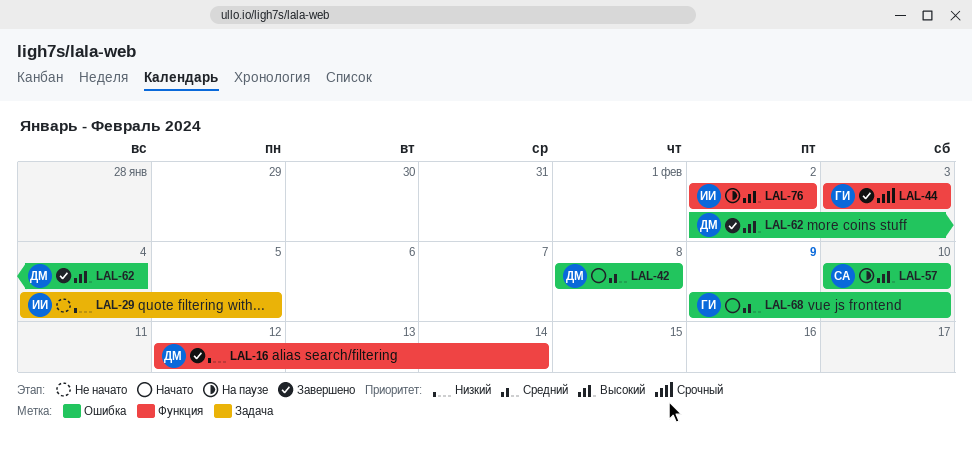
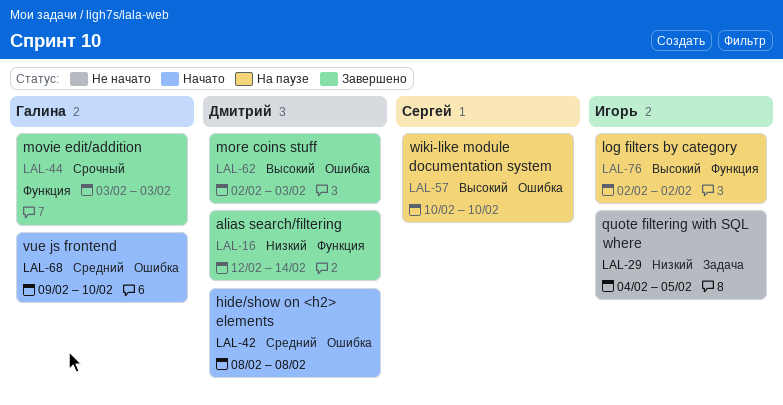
LAL-62, due: Feb 4 -> Feb 3

